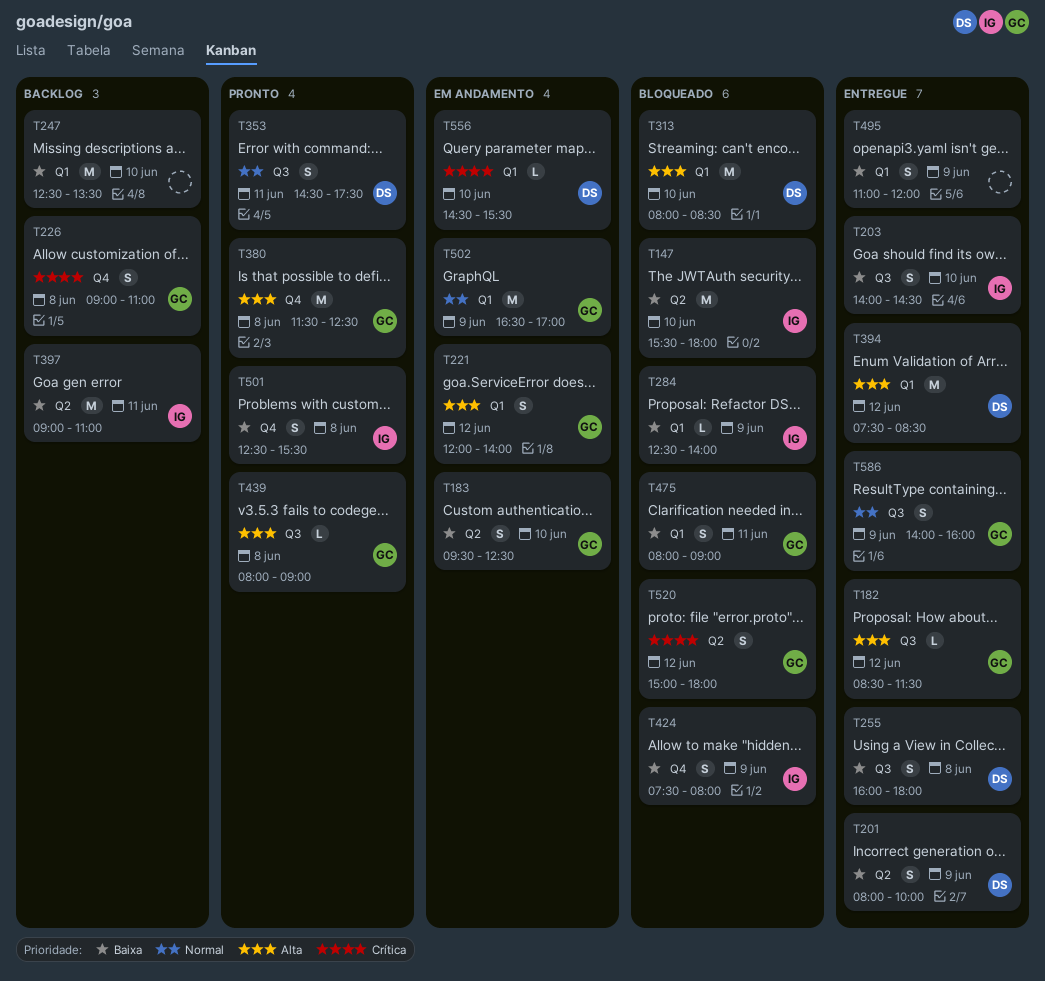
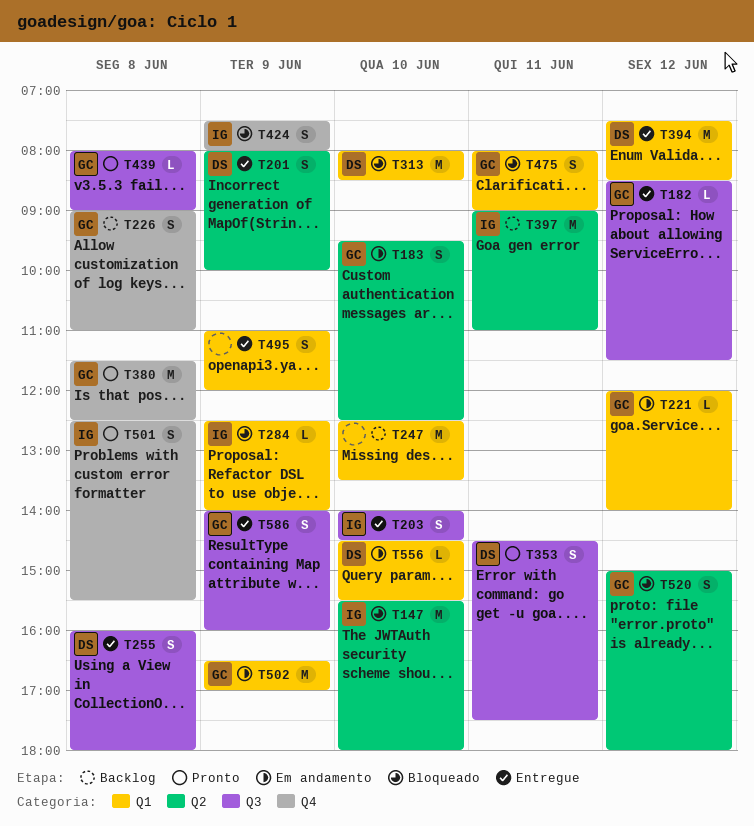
T221, estimate: S -> L

